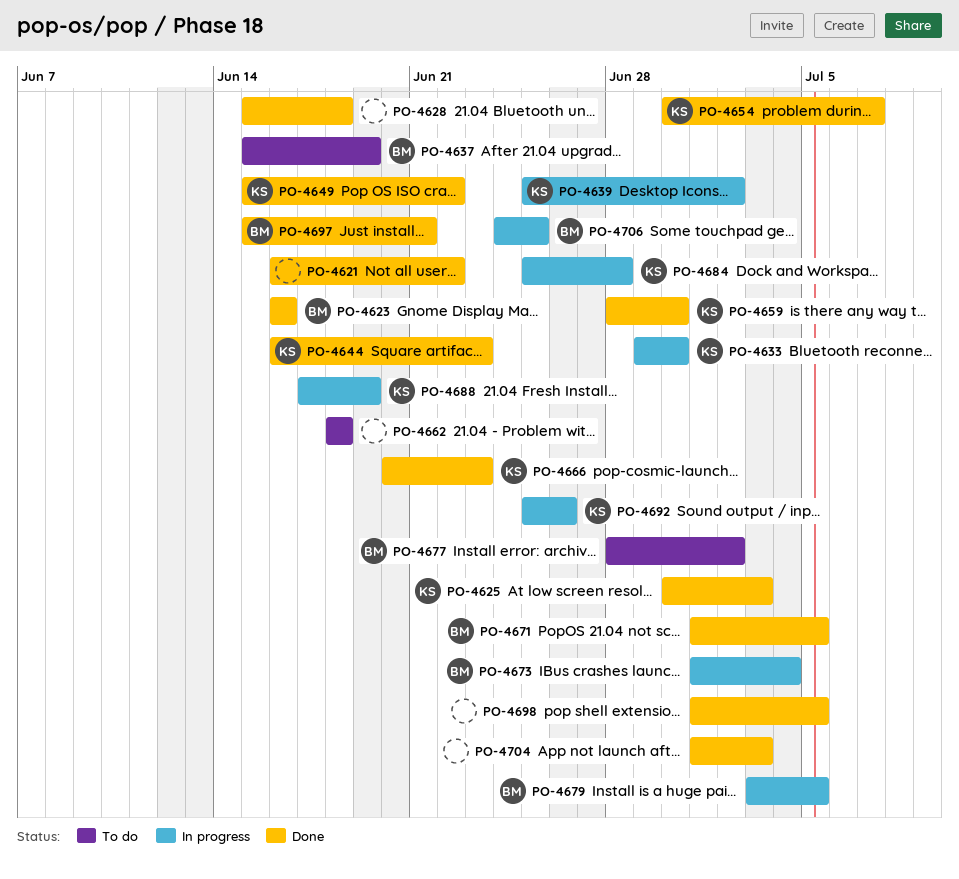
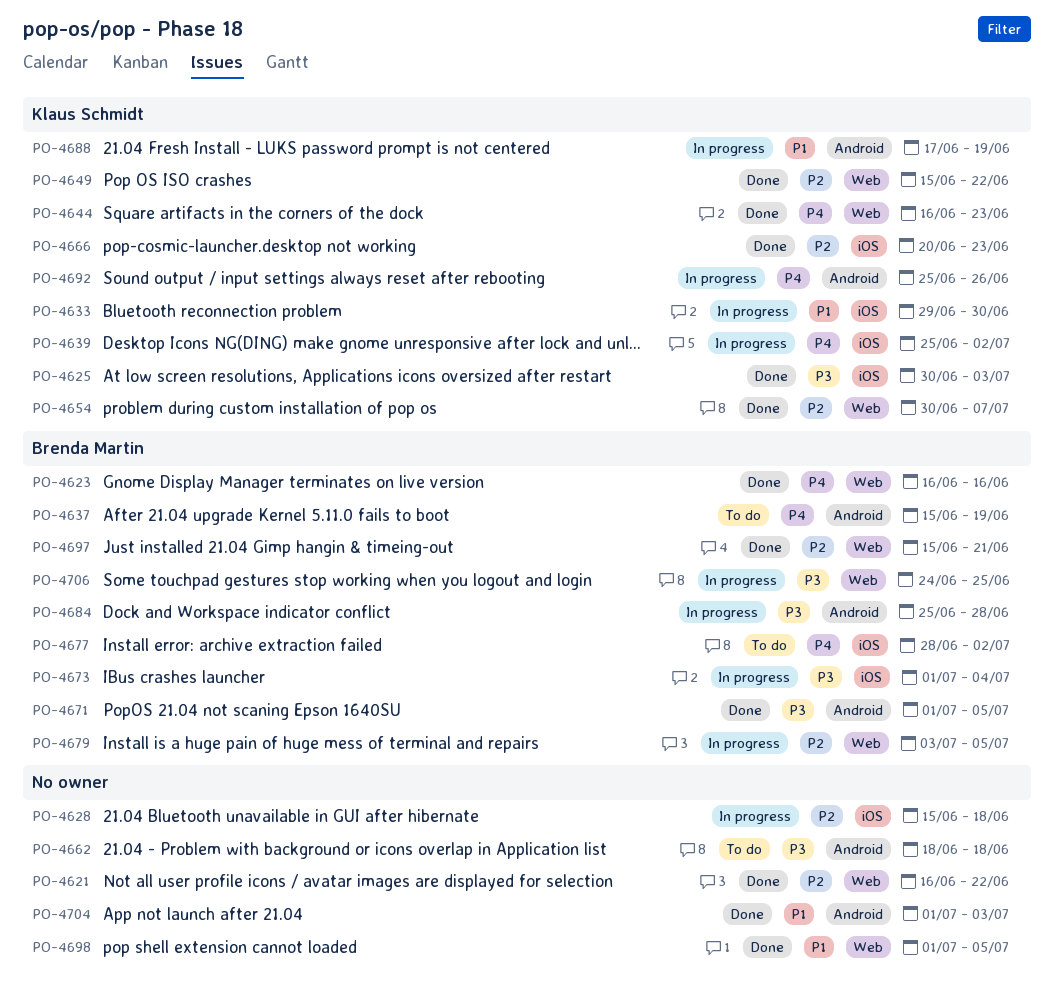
PO-4628, status: Done -> In progress
PO-4659: present -> none
PO-4684, owner: Klaus Schmidt -> Brenda Martin

